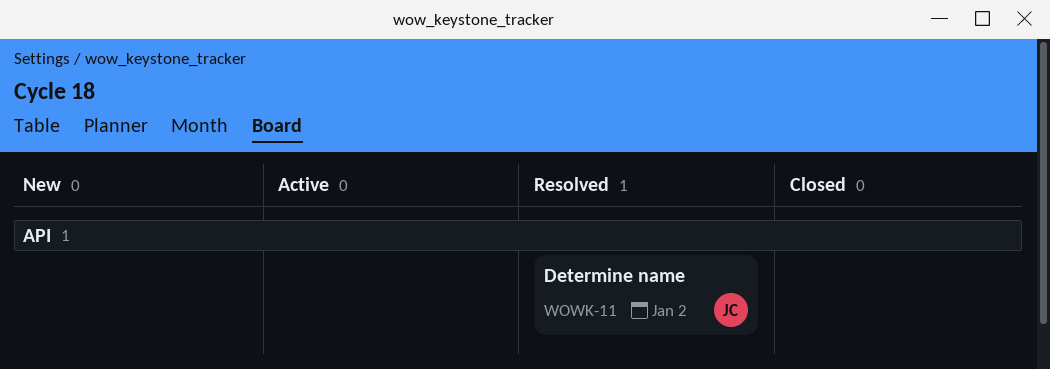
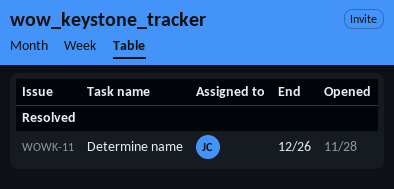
WOWK-11, due: Jan 2 -> Dec 26

